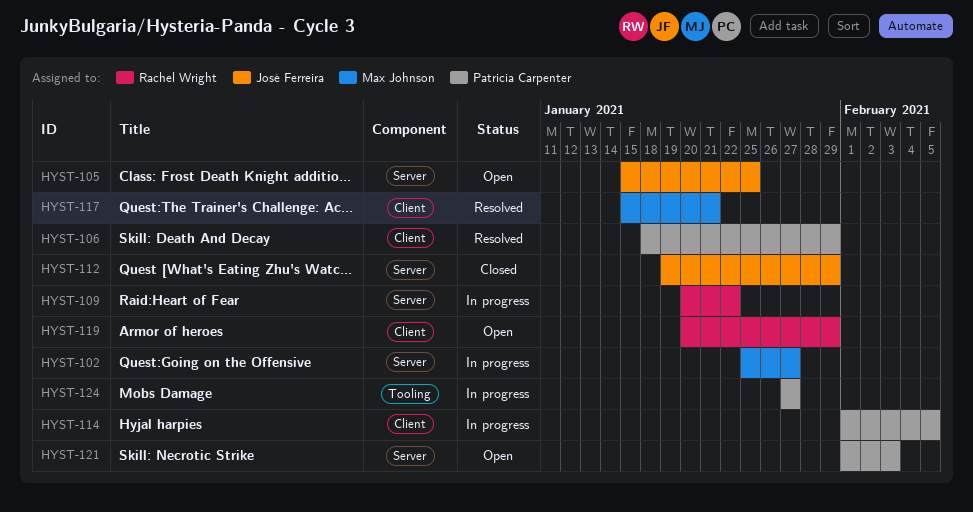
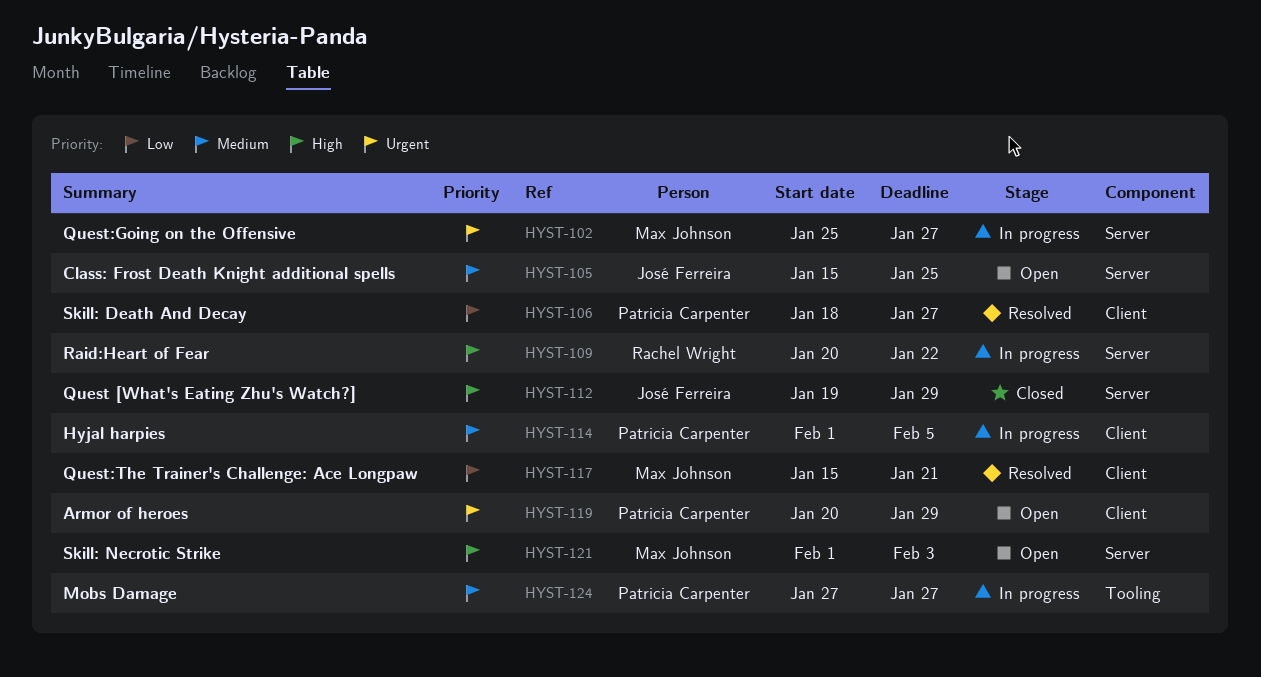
HYST-106, due: Jan 29 -> Jan 27
HYST-119, owner: Rachel Wright -> Patricia Carpenter
HYST-121, owner: Patricia Carpenter -> Max Johnson

